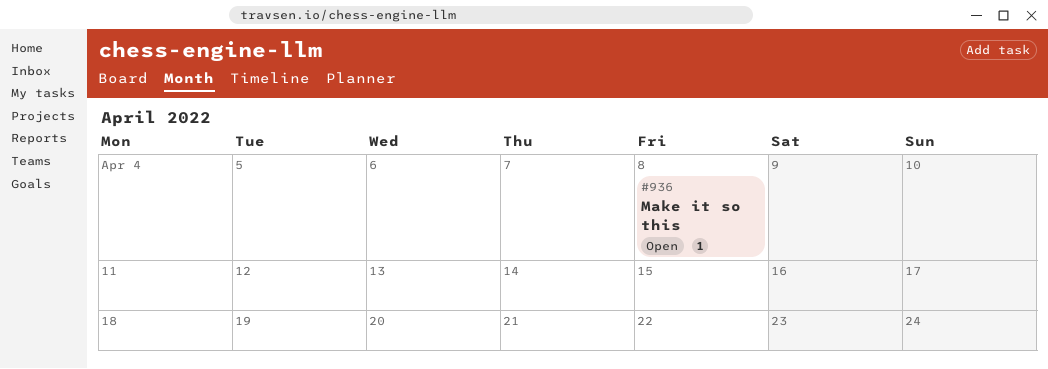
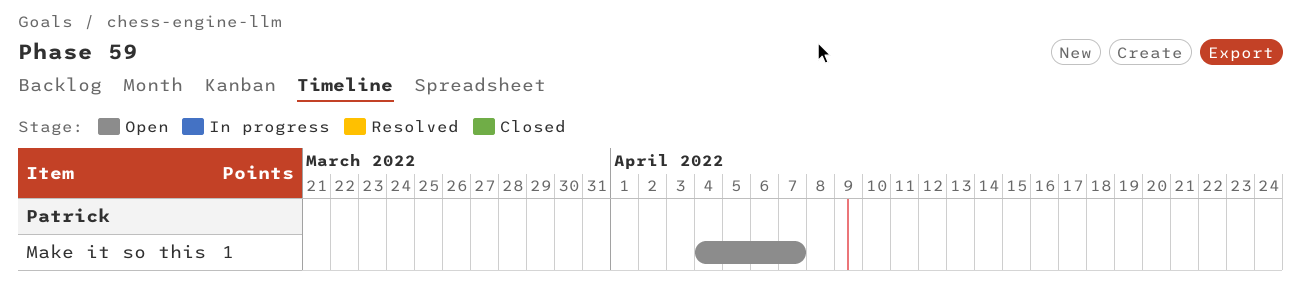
Make it so this, due: Apr 8 -> Apr 7

